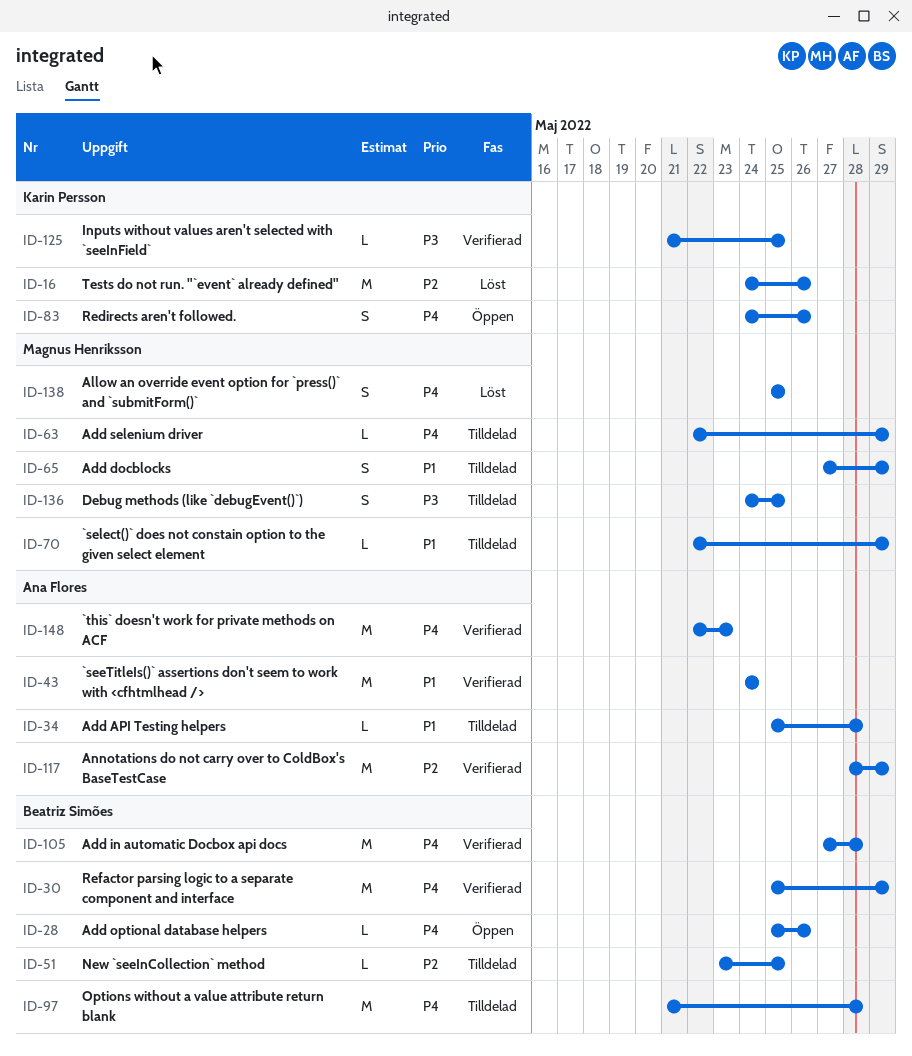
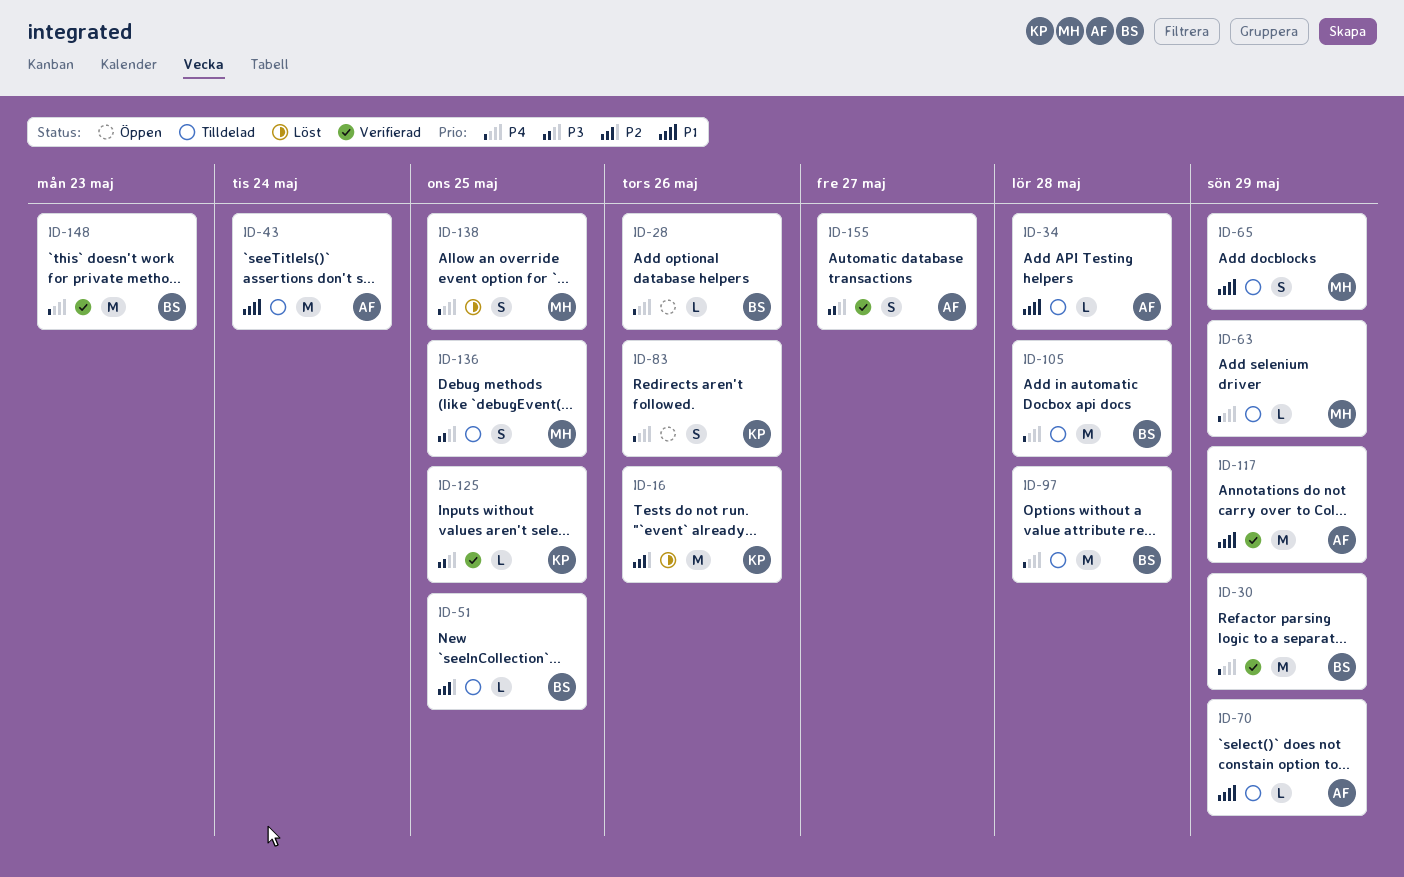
ID-43, status: Verifierad -> Tilldelad
ID-70, owner: Magnus Henriksson -> Ana Flores
ID-105, status: Verifierad -> Tilldelad
ID-117, priority: P2 -> P1
ID-148, owner: Ana Flores -> Beatriz Simões
ID-155: none -> present

